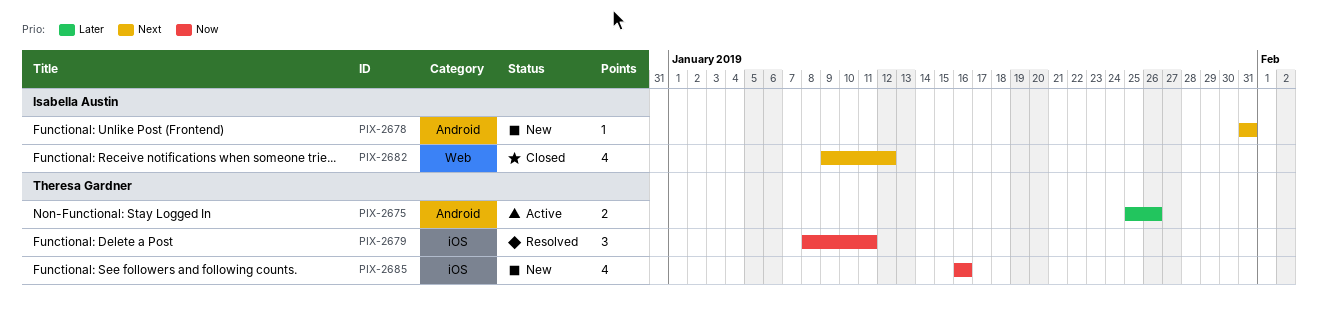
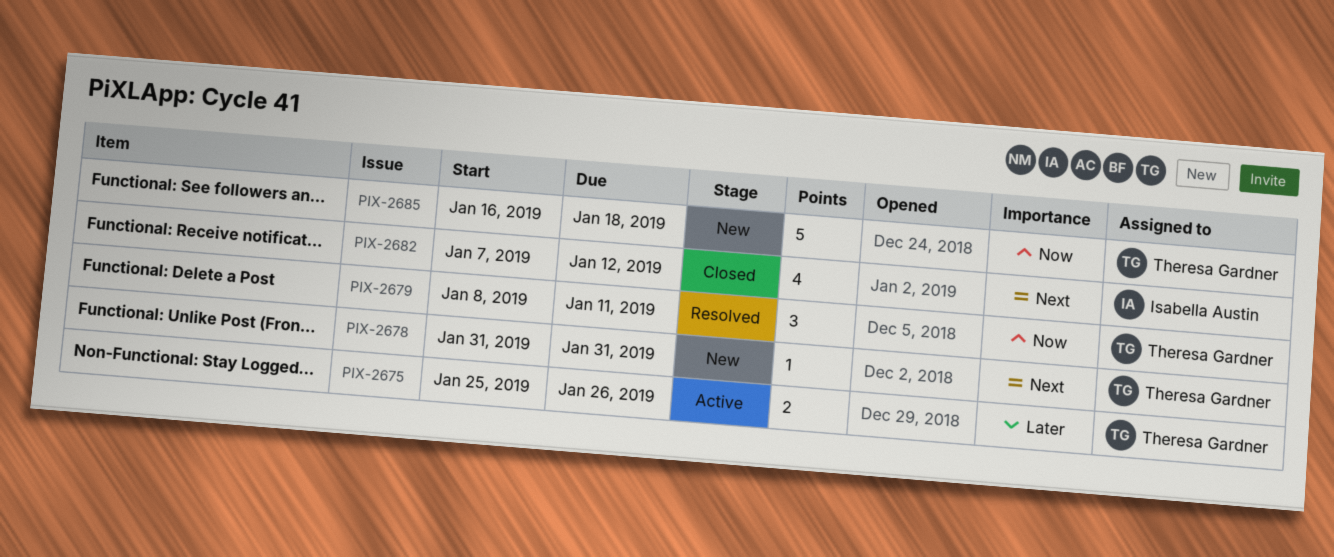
PIX-2678, owner: Isabella Austin -> Theresa Gardner
PIX-2682, start: Jan 9 -> Jan 7
PIX-2685, estimate: 4 -> 5
PIX-2685, due: Jan 16 -> Jan 18

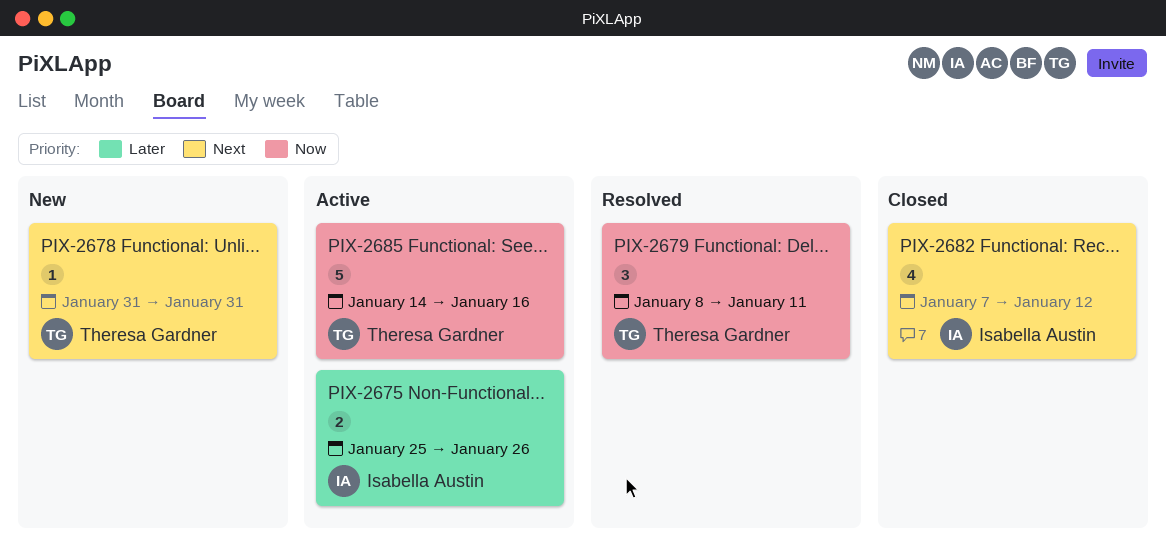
PIX-2675, owner: Theresa Gardner -> Isabella Austin
PIX-2685, status: New -> Active
PIX-2685, start: Jan 16 -> Jan 14
PIX-2685, due: Jan 18 -> Jan 16

